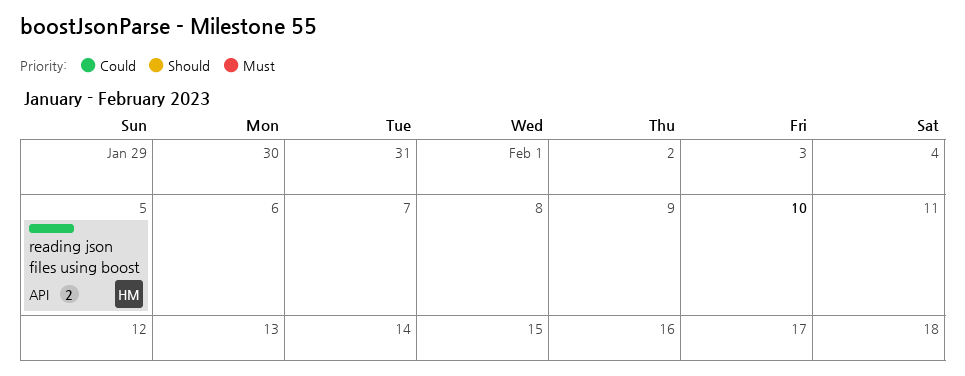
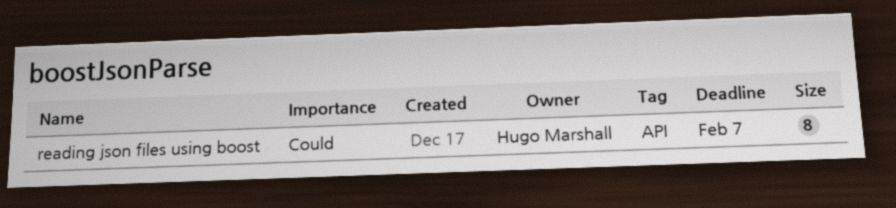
reading json files using boost, estimate: 2 -> 8
reading json files using boost, due: Feb 5 -> Feb 7

